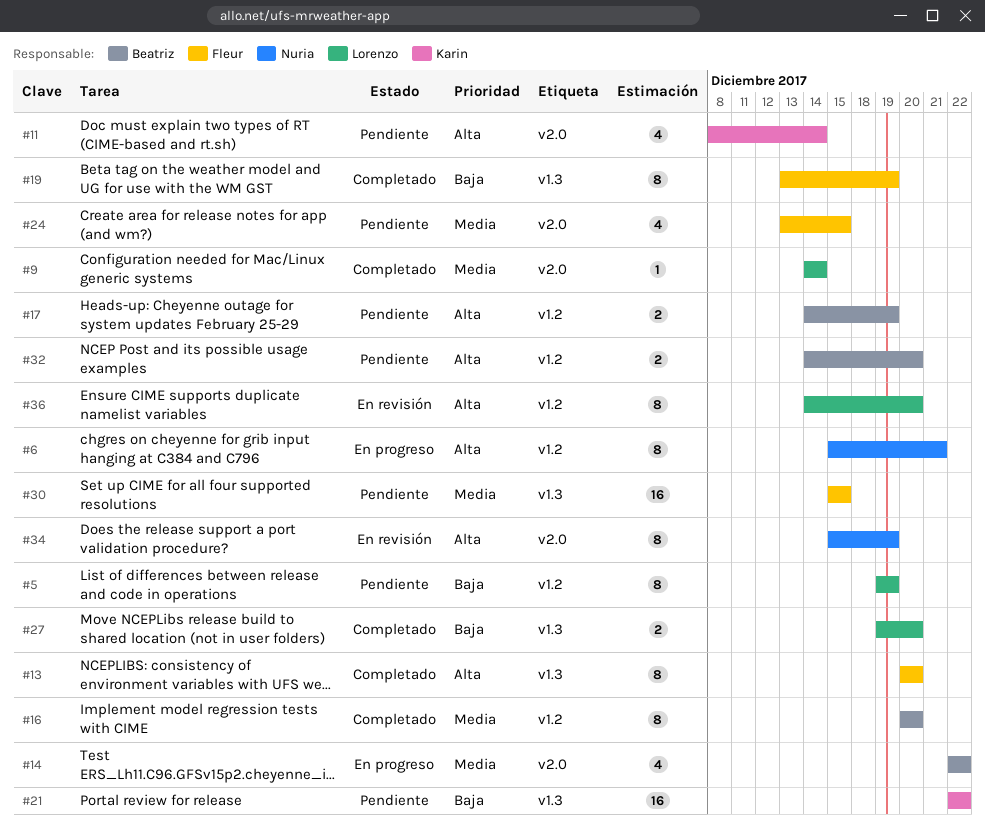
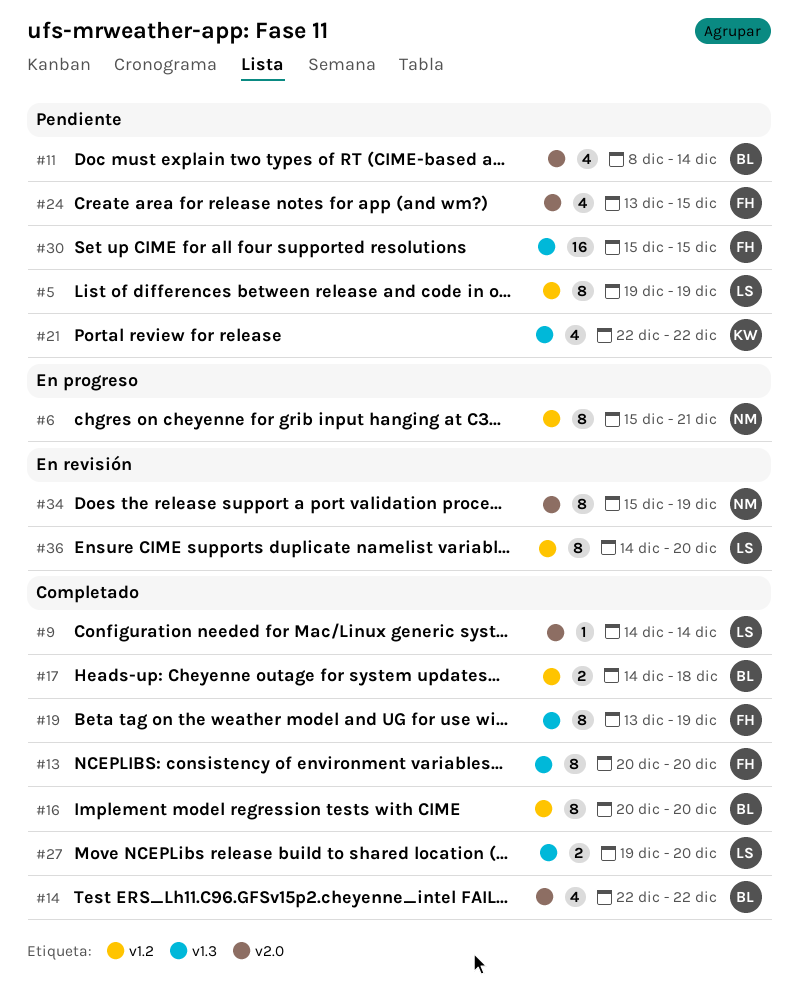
#11, owner: Karin -> Beatriz
#14, status: En progreso -> Completado
#17, status: Pendiente -> Completado
#17, due: Dec 19 -> Dec 18
#21, estimate: 16 -> 4
#32: present -> none

